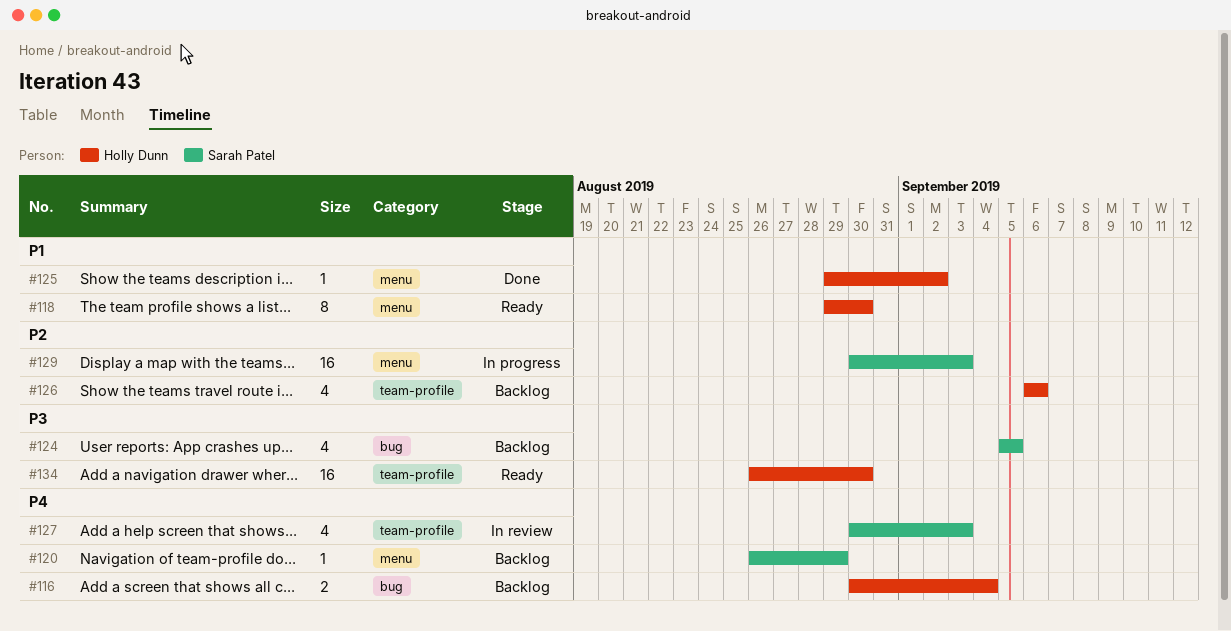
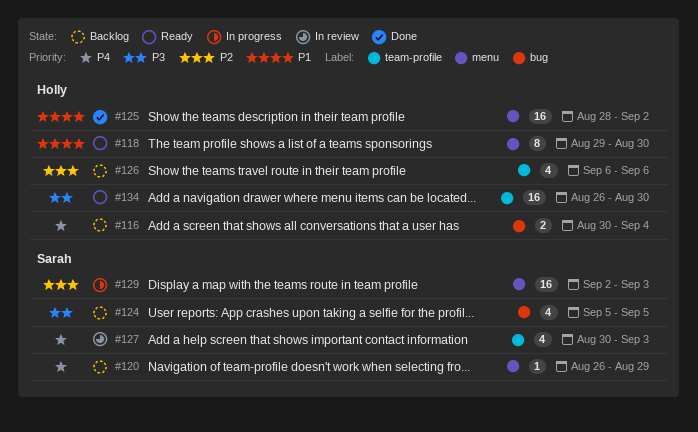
#125, estimate: 1 -> 16
#125, start: Aug 29 -> Aug 28
#129, start: Aug 30 -> Sep 2

